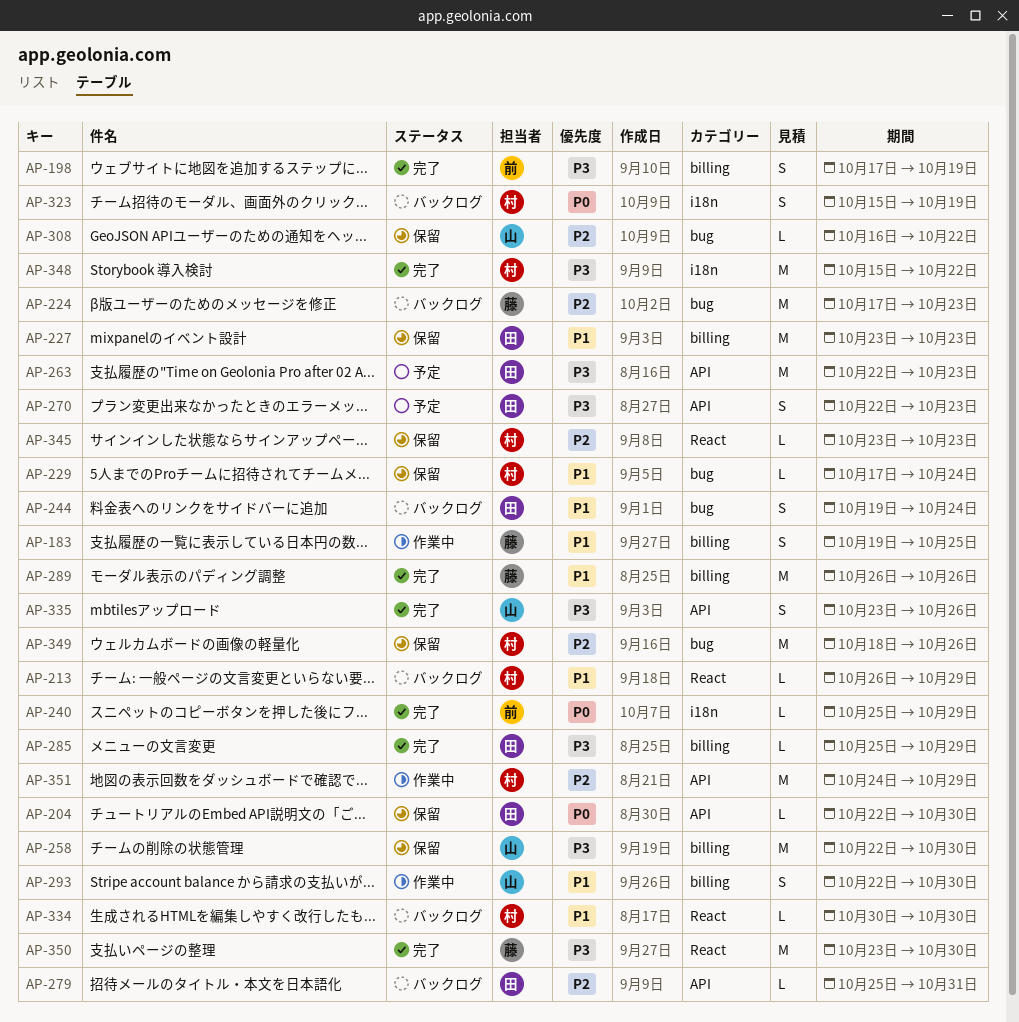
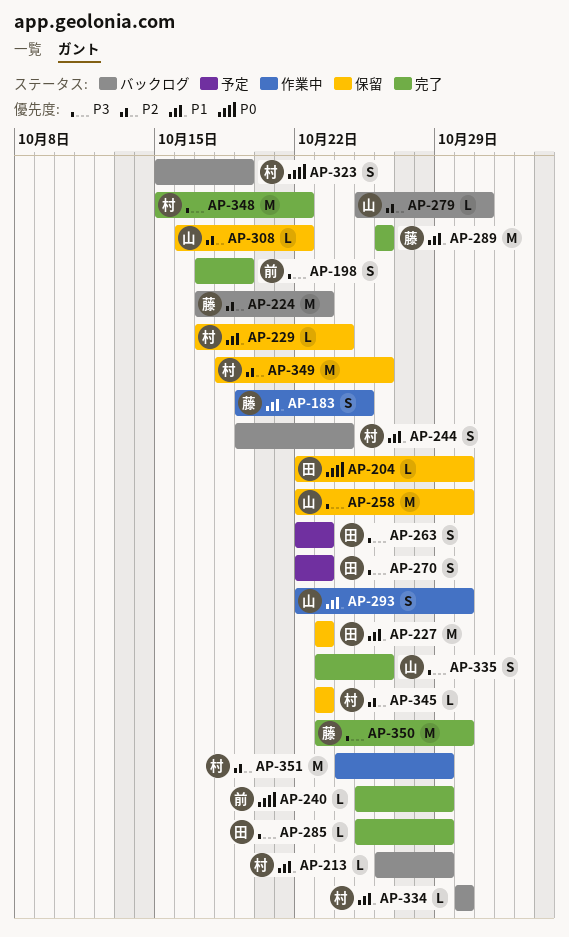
AP-244, owner: 田 -> 村
AP-263, estimate: M -> S
AP-279, owner: 田 -> 山

